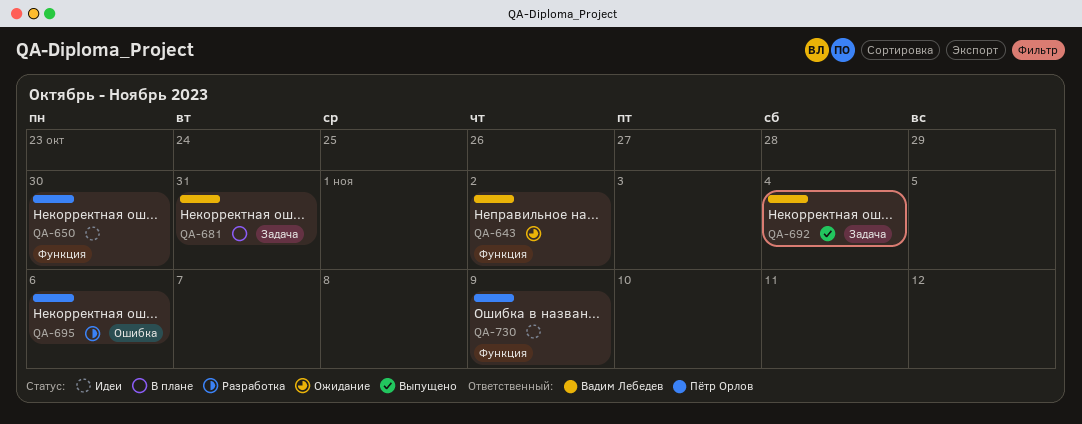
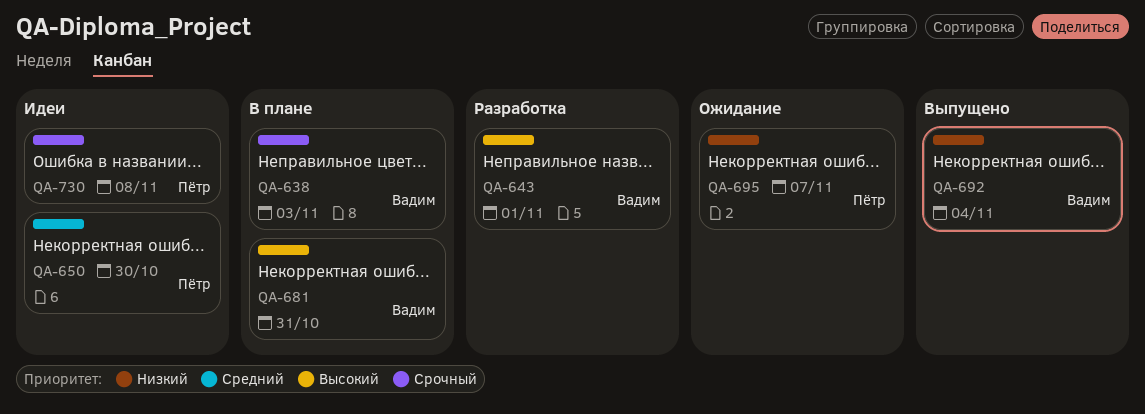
QA-638: none -> present
QA-643, status: Ожидание -> Разработка
QA-643, due: Nov 2 -> Nov 1
QA-695, status: Разработка -> Ожидание
QA-695, due: Nov 6 -> Nov 7
QA-730, due: Nov 9 -> Nov 8

